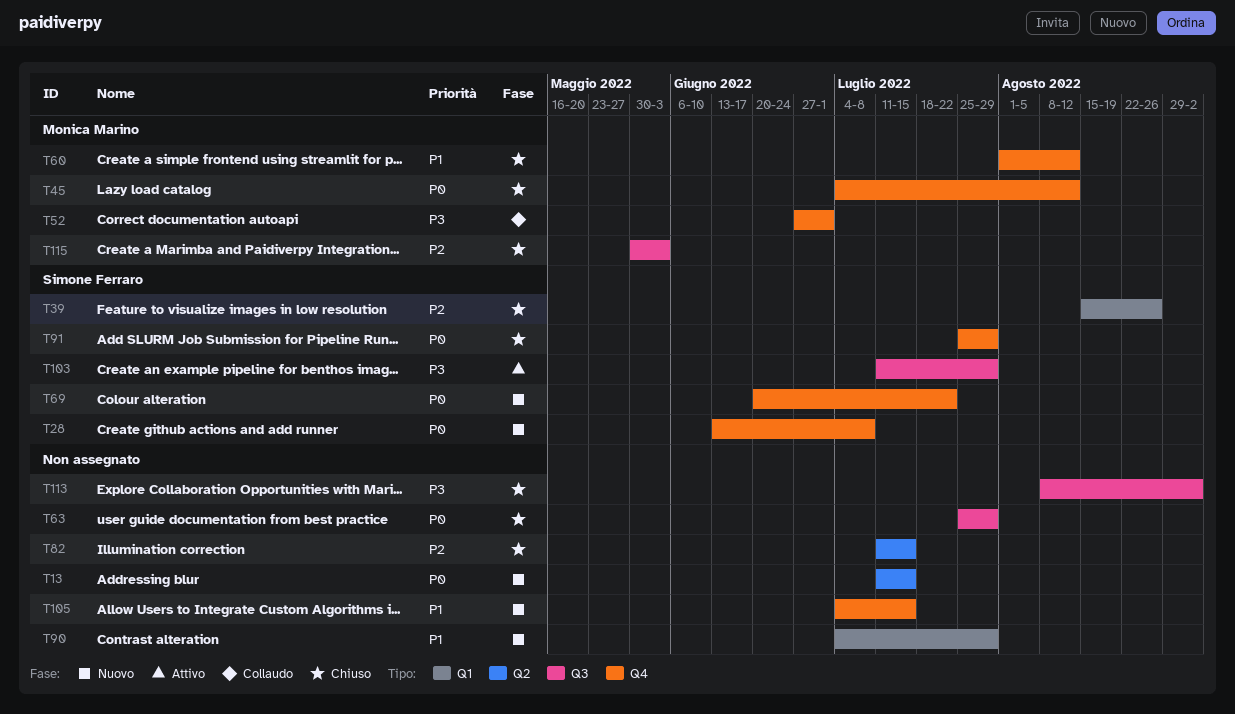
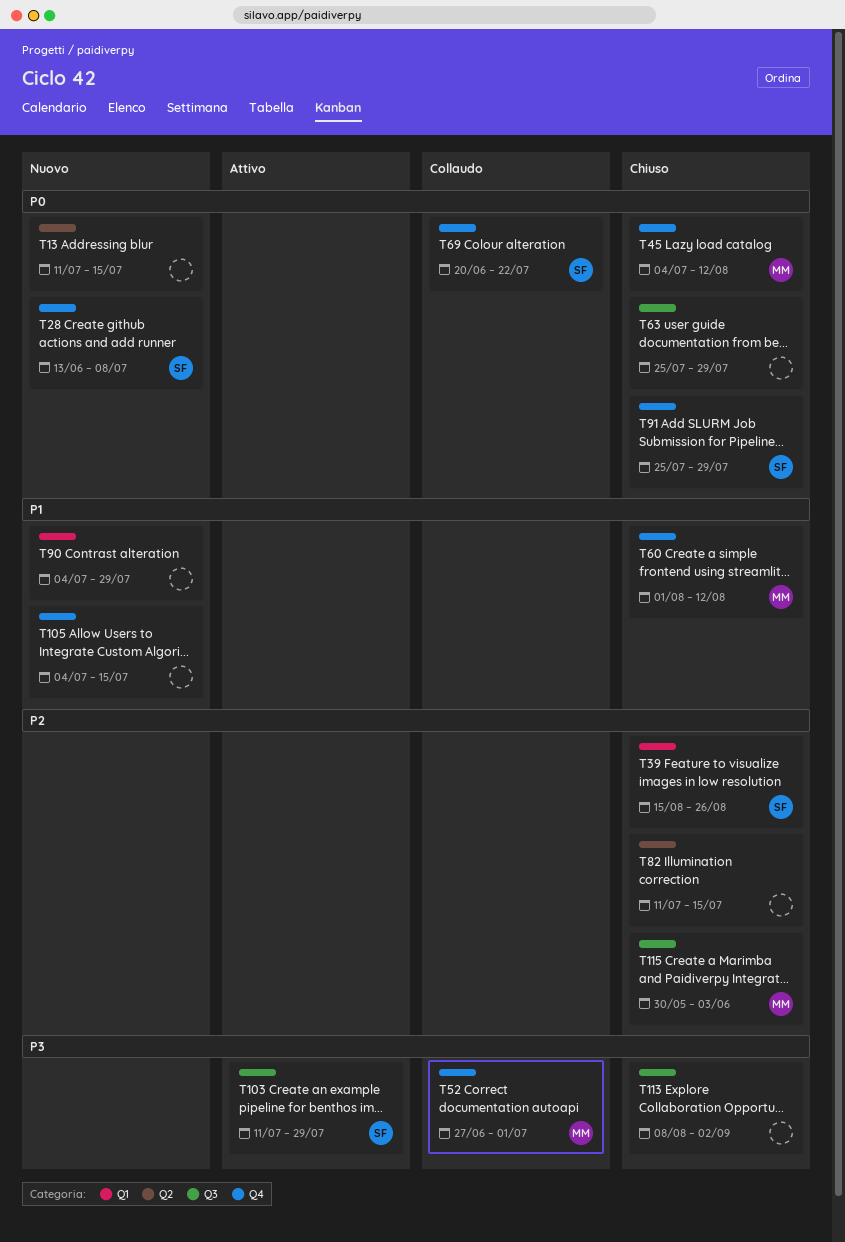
T69, status: Nuovo -> Collaudo

